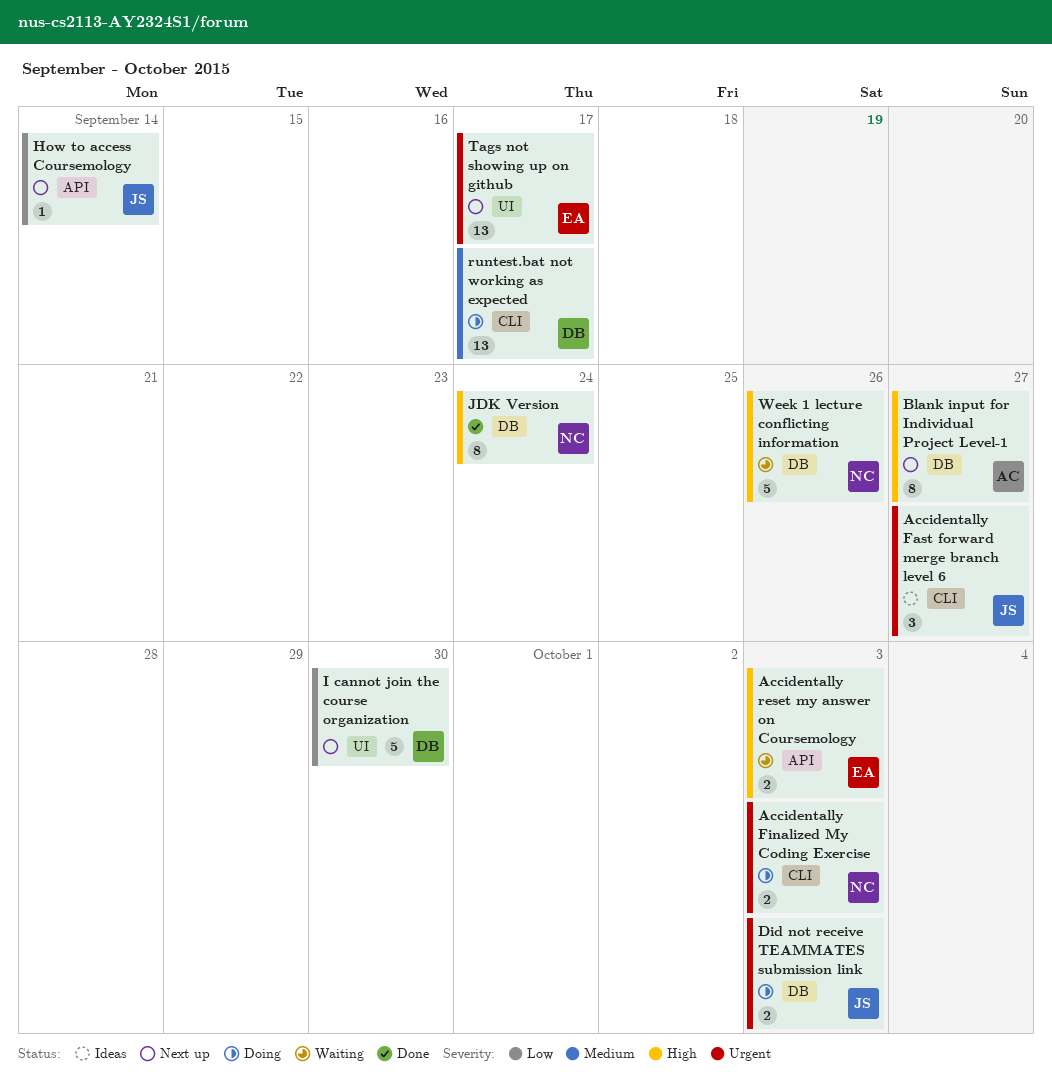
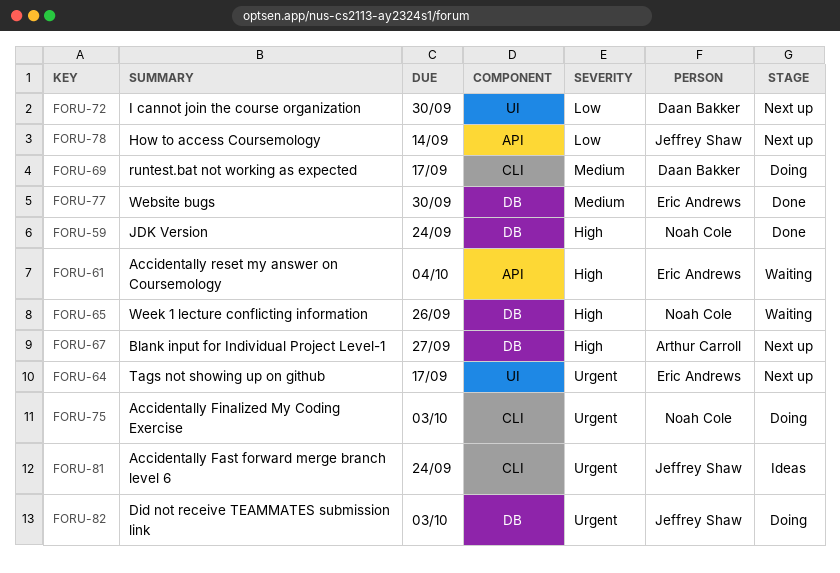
Accidentally Fast forward merge branch level 6, due: Sep 27 -> Sep 24
Accidentally reset my answer on Coursemology, due: Oct 3 -> Oct 4
Website bugs: none -> present

